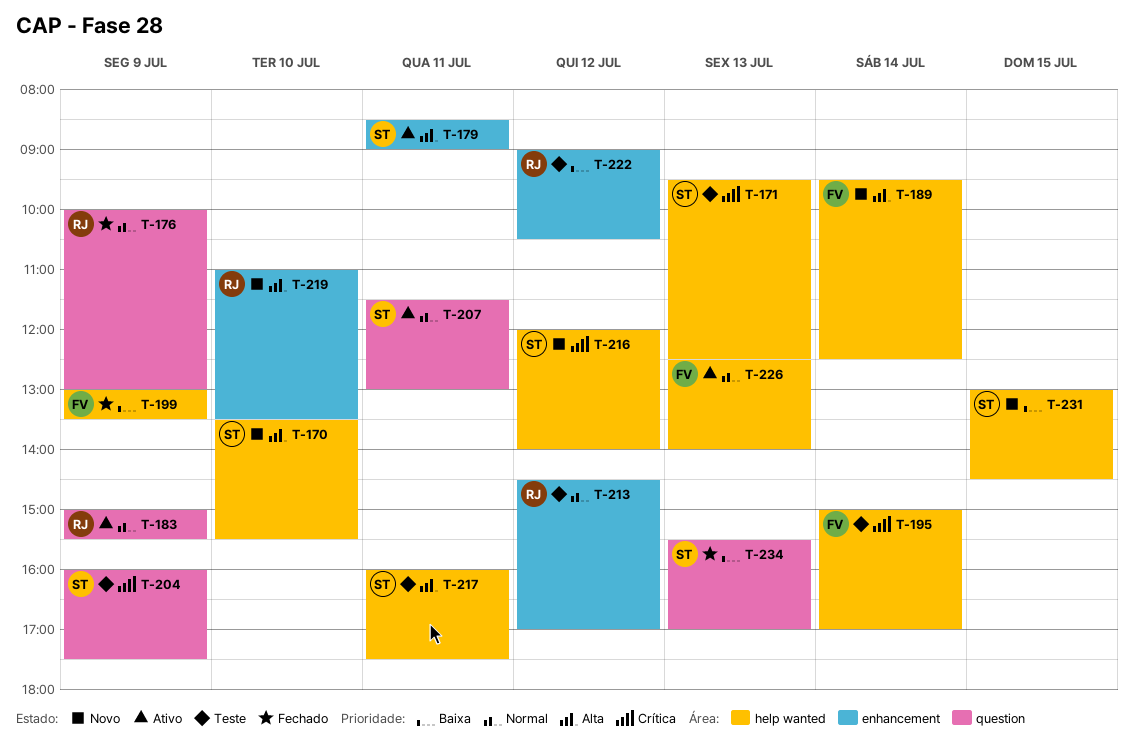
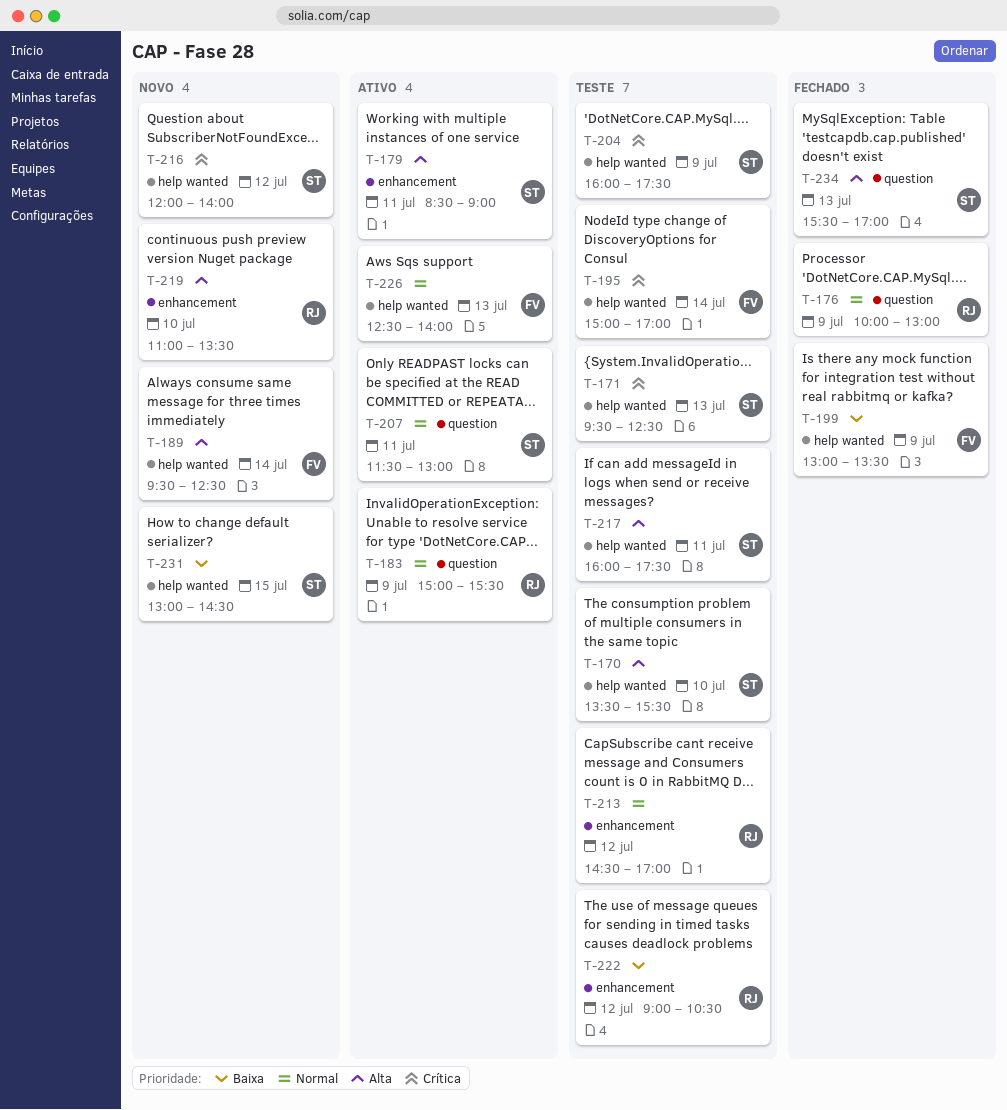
T-170, status: Novo -> Teste
T-204, label: question -> help wanted
T-234, priority: Baixa -> Alta

